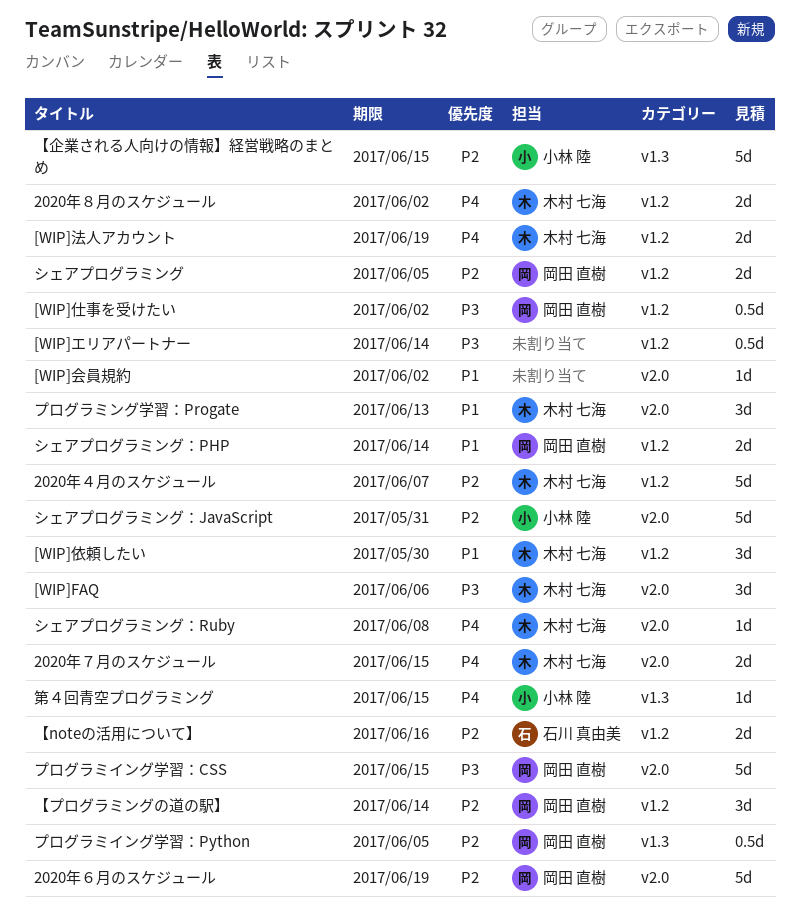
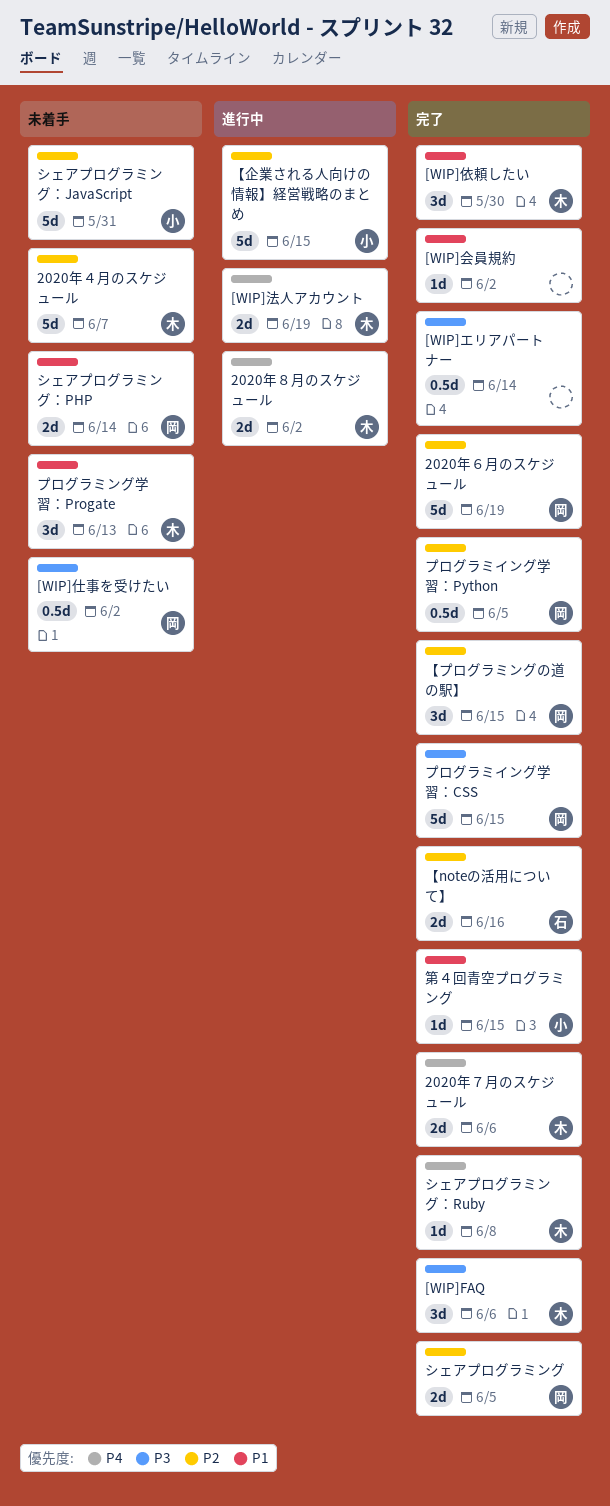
2020年７月のスケジュール, due: Jun 15 -> Jun 6
【プログラミングの道の駅】, due: Jun 14 -> Jun 15
第４回青空プログラミング, priority: P4 -> P1

